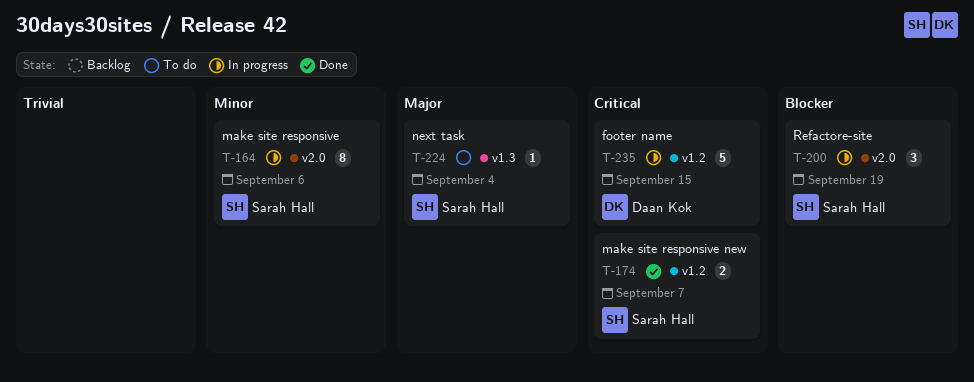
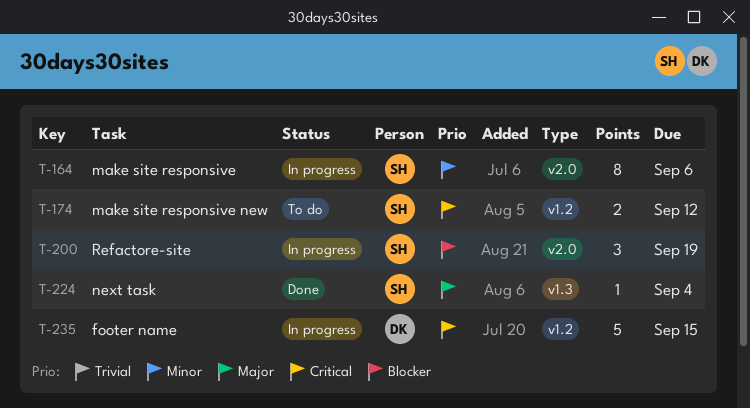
T-174, status: Done -> To do
T-174, due: Sep 7 -> Sep 12
T-224, status: To do -> Done

